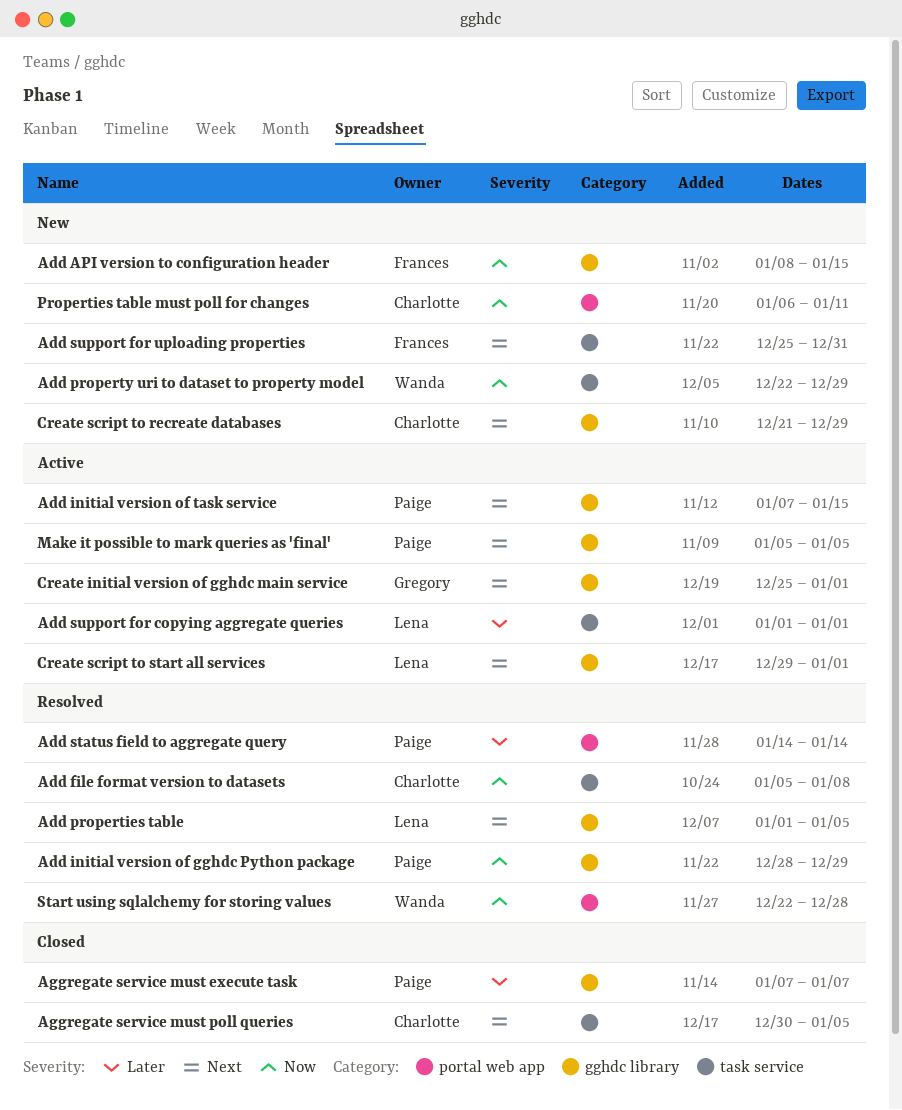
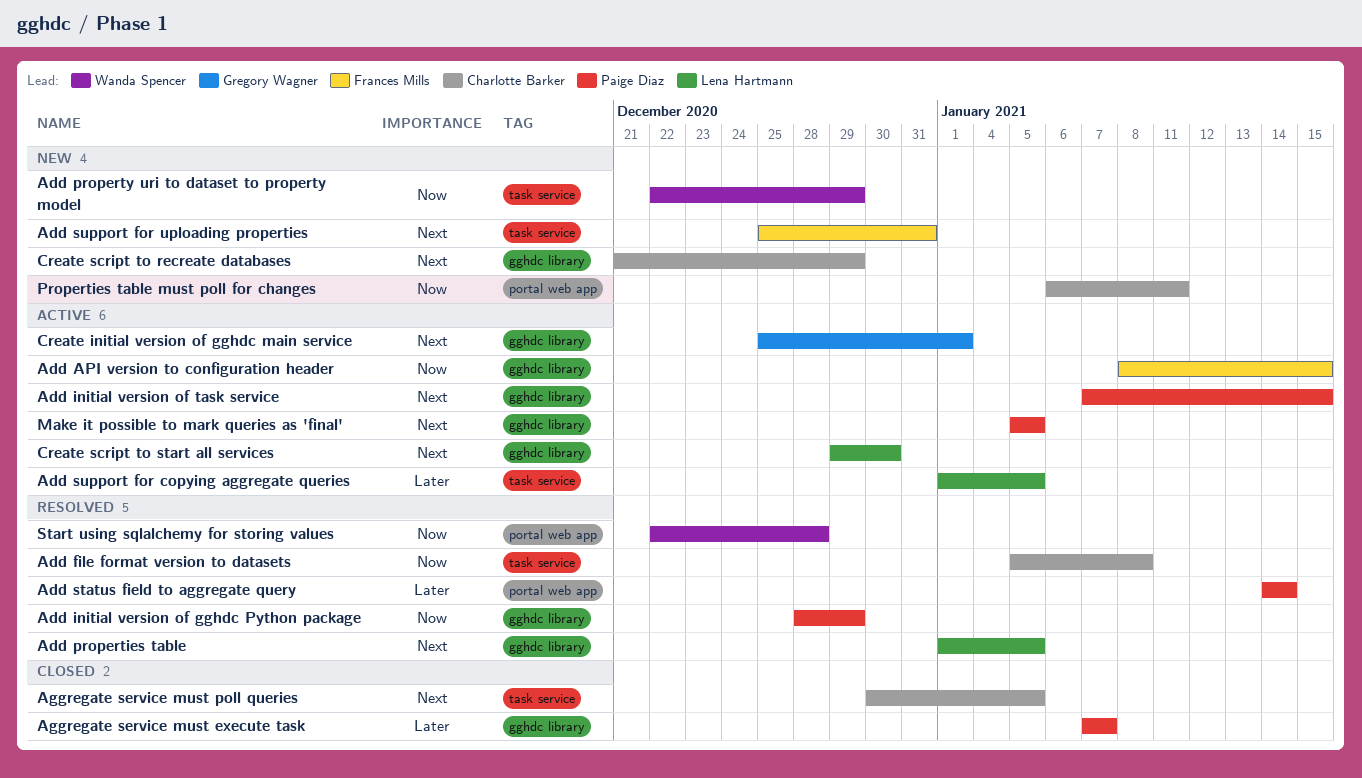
Add API version to configuration header, status: New -> Active
Add support for copying aggregate queries, due: Jan 1 -> Jan 5
Create script to start all services, due: Jan 1 -> Dec 30

